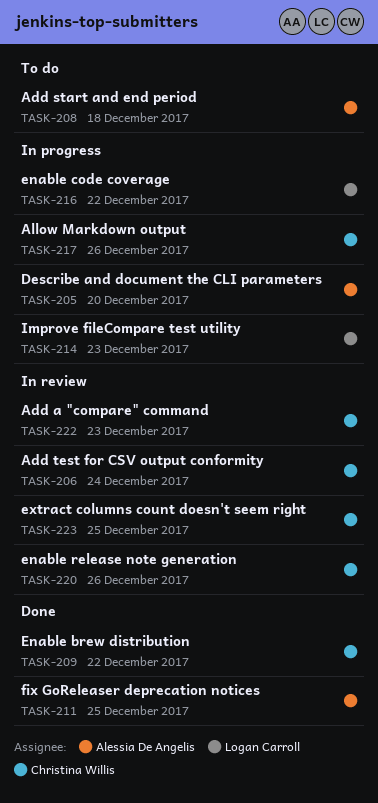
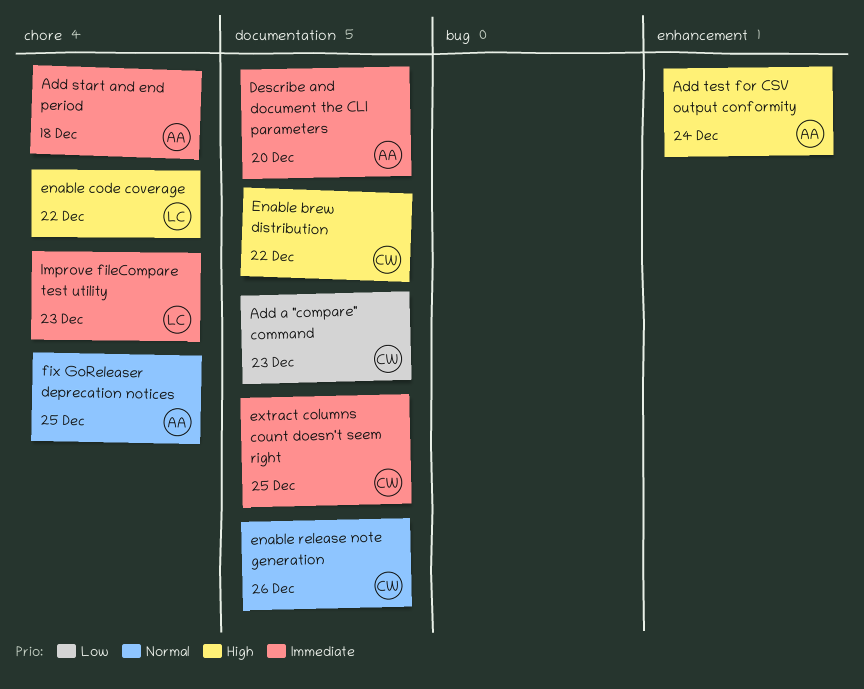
Add test for CSV output conformity, owner: Christina Willis -> Alessia De Angelis
Allow Markdown output: present -> none

